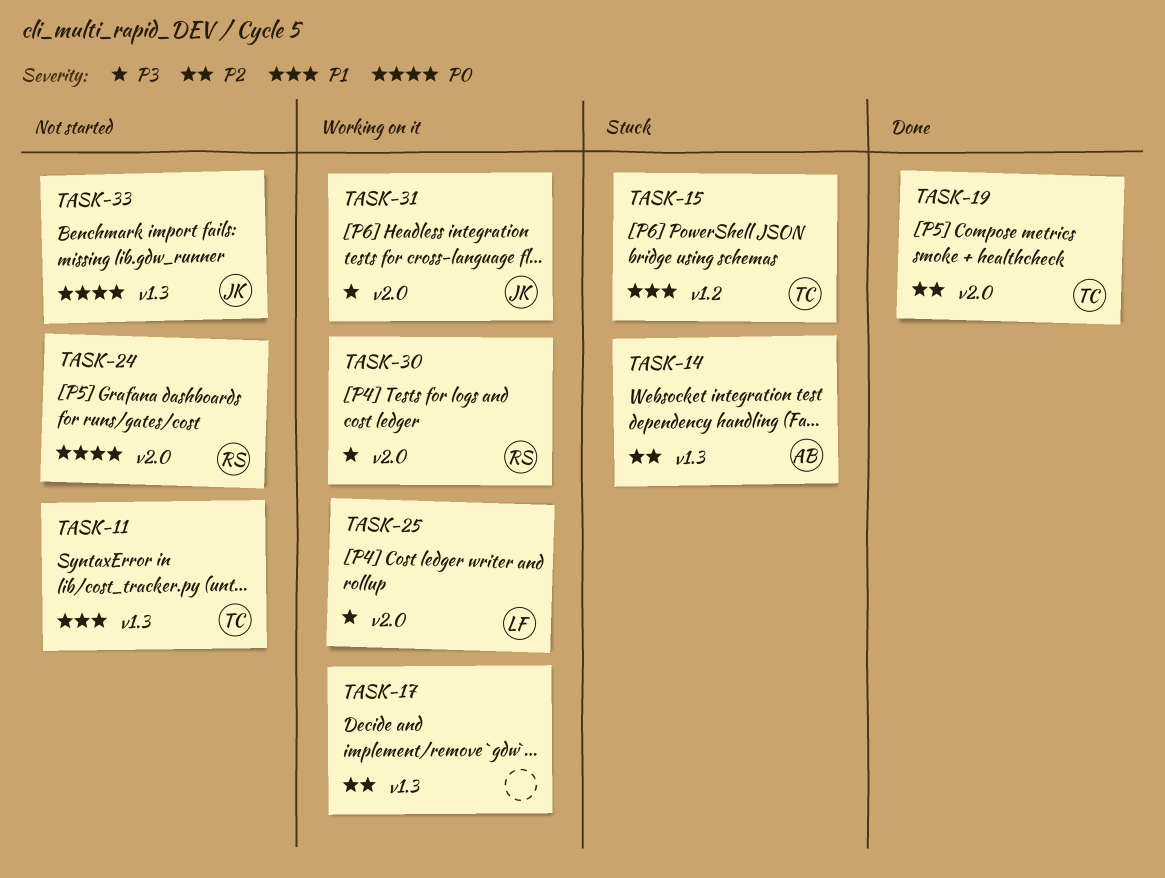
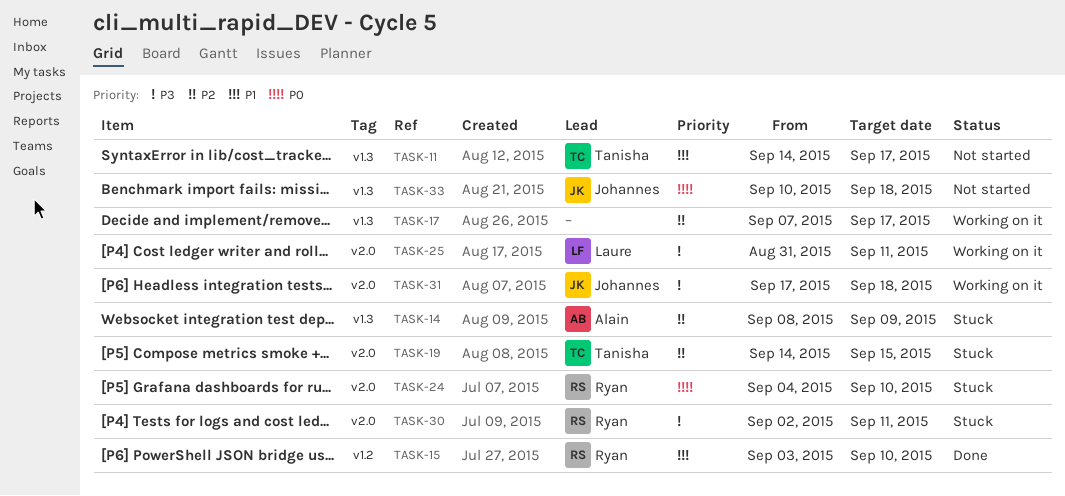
TASK-15, status: Stuck -> Done
TASK-15, owner: Tanisha -> Ryan
TASK-19, status: Done -> Stuck
TASK-24, status: Not started -> Stuck
TASK-30, status: Working on it -> Stuck

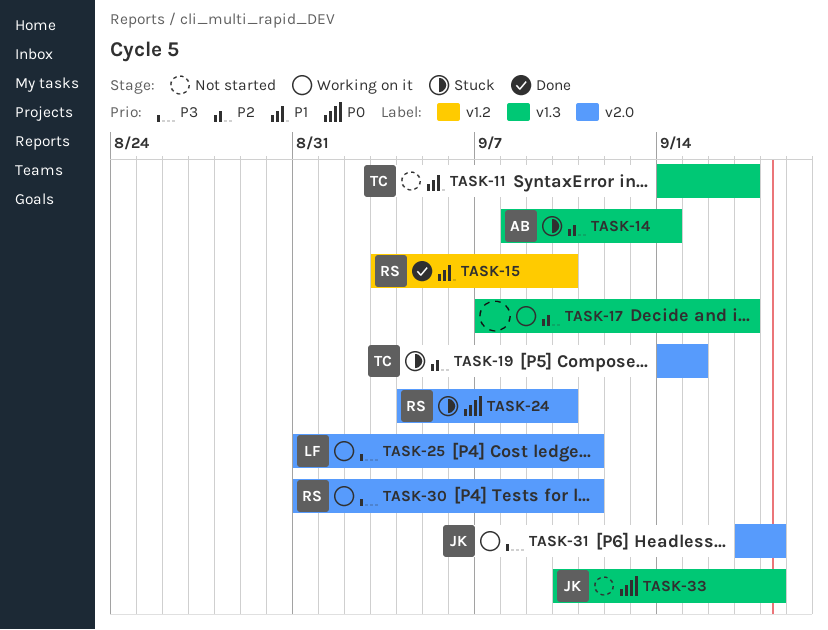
TASK-14, due: Sep 9 -> Sep 14
TASK-30, status: Stuck -> Working on it
TASK-30, start: Sep 2 -> Aug 31

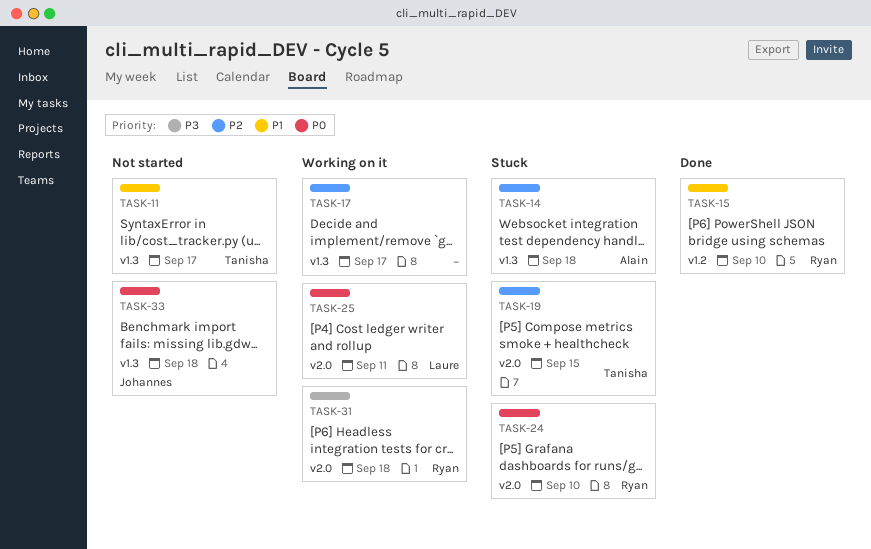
TASK-14, due: Sep 14 -> Sep 18
TASK-25, priority: P3 -> P0
TASK-30: present -> none
TASK-31, owner: Johannes -> Ryan

